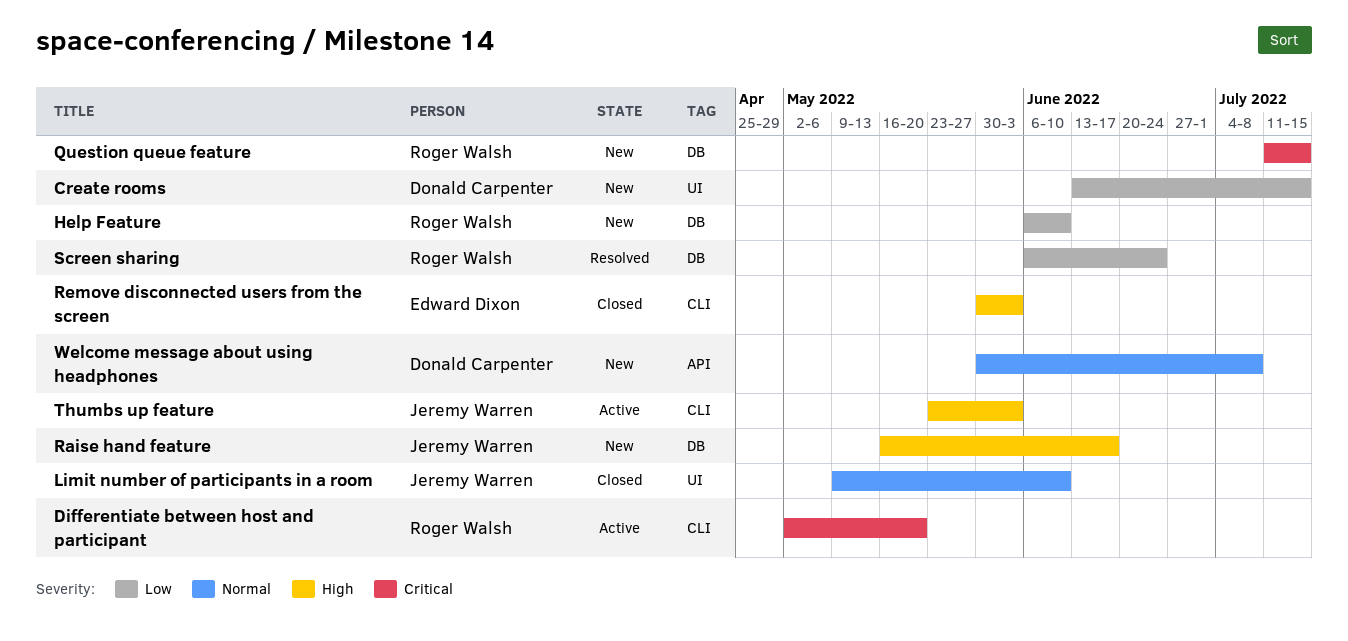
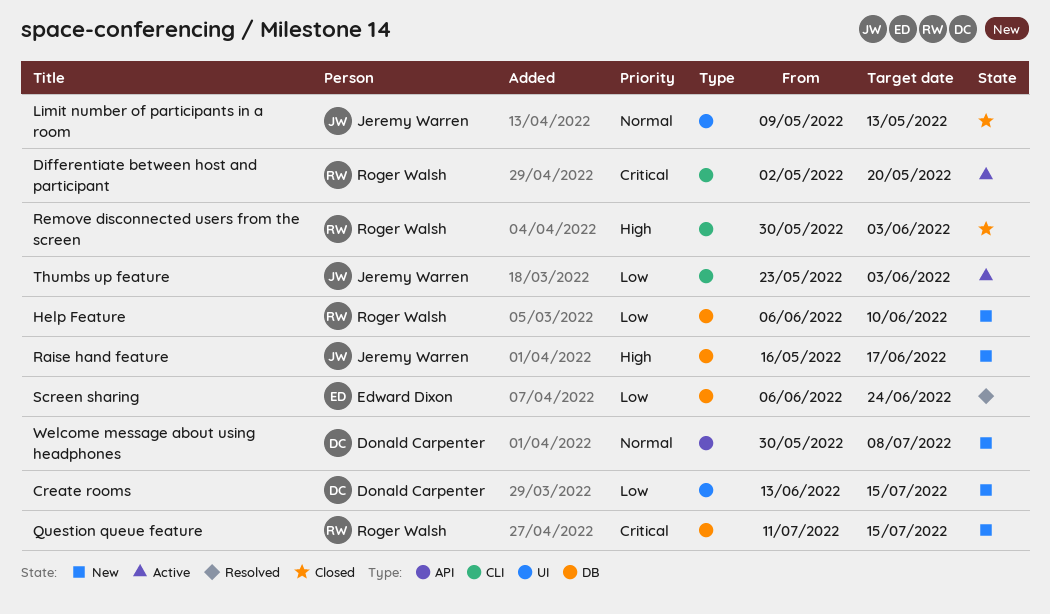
Limit number of participants in a room, due: Jun 10 -> May 13
Remove disconnected users from the screen, owner: Edward Dixon -> Roger Walsh
Screen sharing, owner: Roger Walsh -> Edward Dixon
Thumbs up feature, priority: High -> Low

